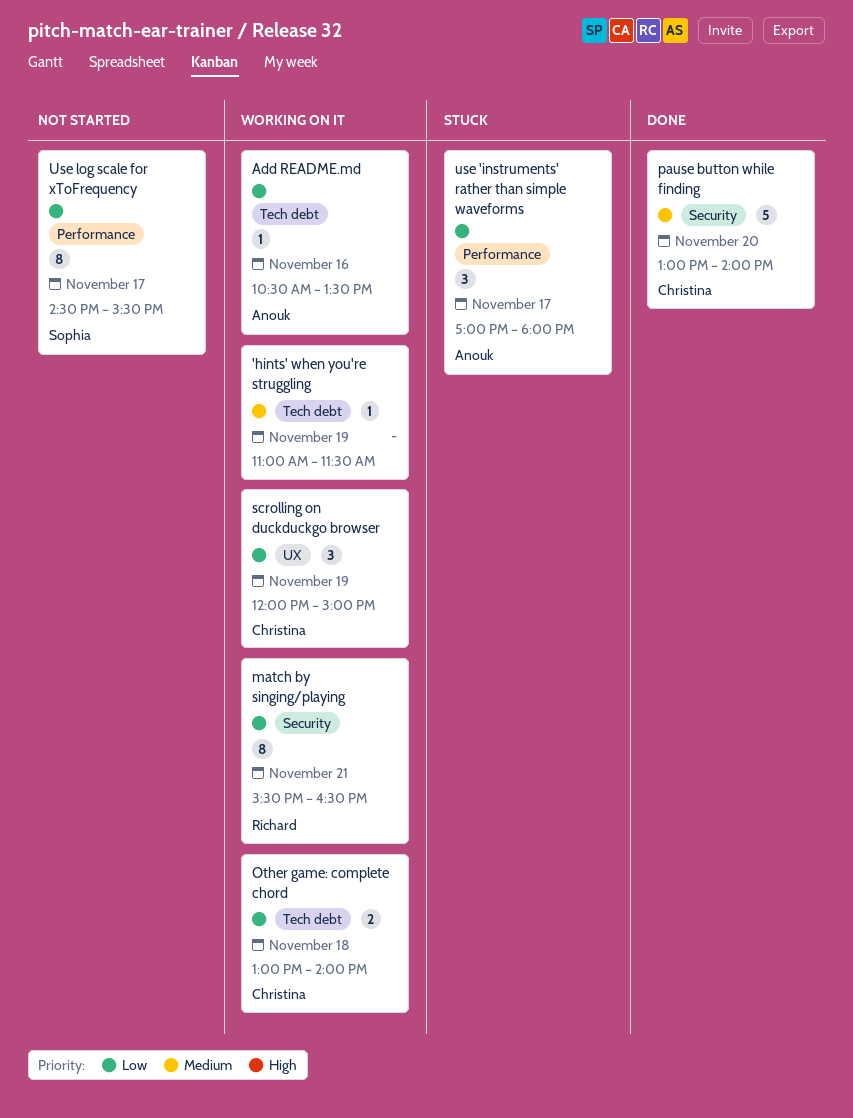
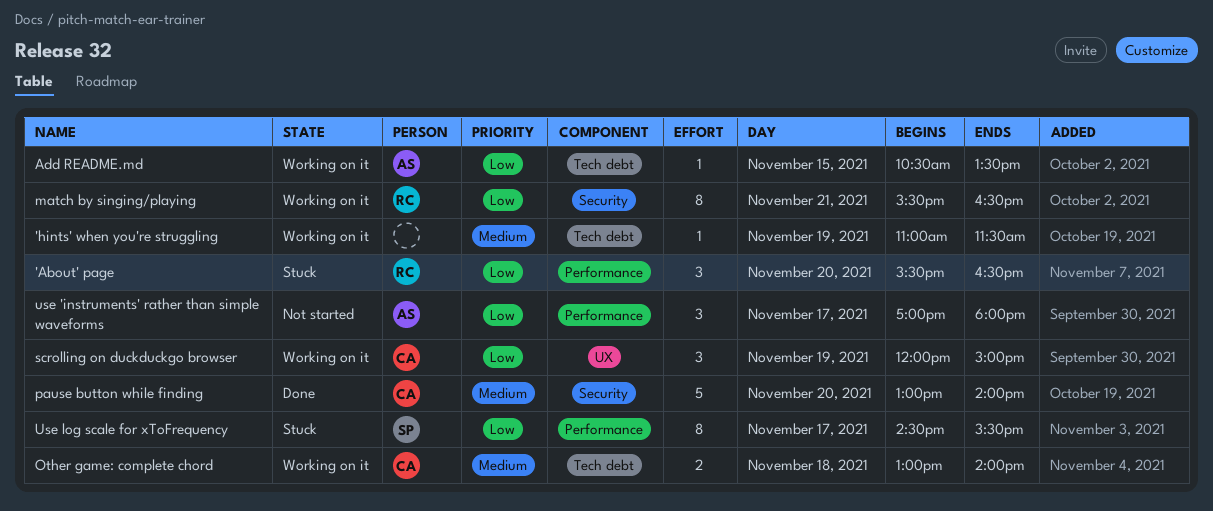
'About' page: none -> present
Add README.md, day: Nov 16 -> Nov 15
Other game: complete chord, priority: Low -> Medium
use 'instruments' rather than simple waveforms, status: Stuck -> Not started
Use log scale for xToFrequency, status: Not started -> Stuck

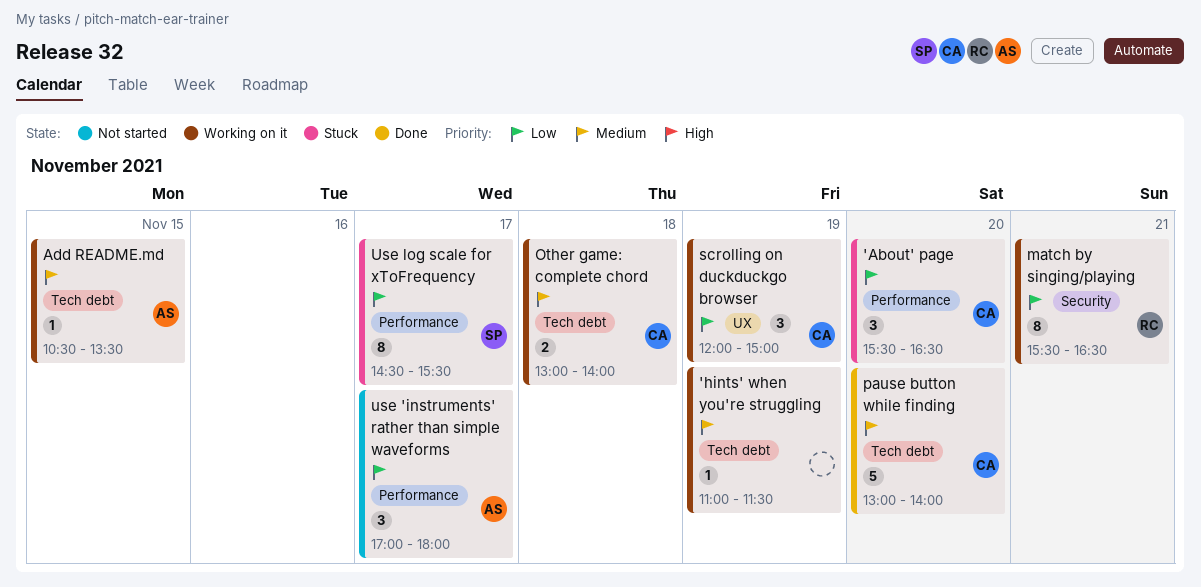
'About' page, owner: RC -> CA
Add README.md, priority: Low -> Medium
pause button while finding, label: Security -> Tech debt

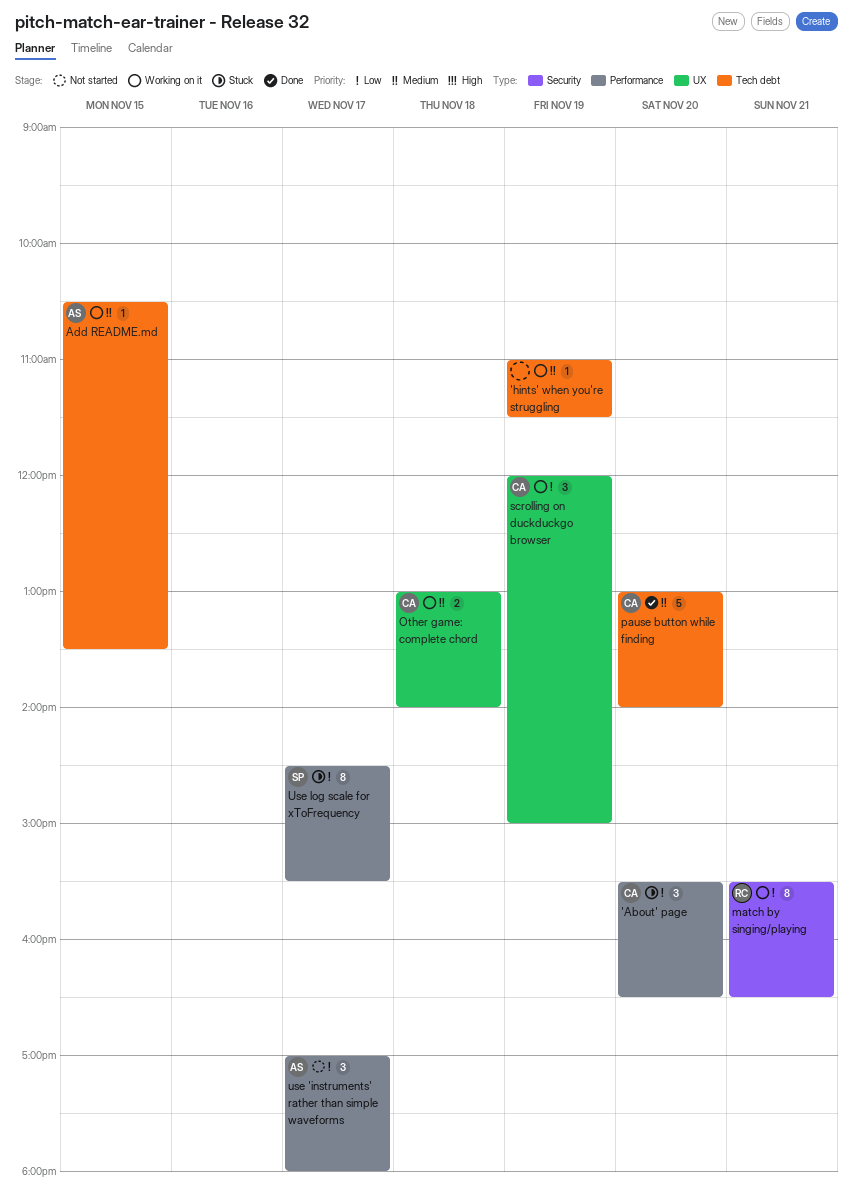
Other game: complete chord, label: Tech debt -> UX

